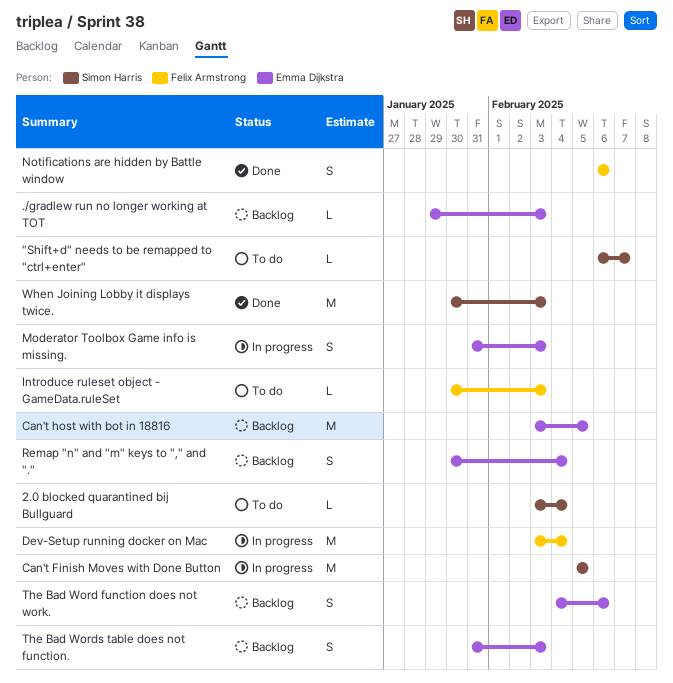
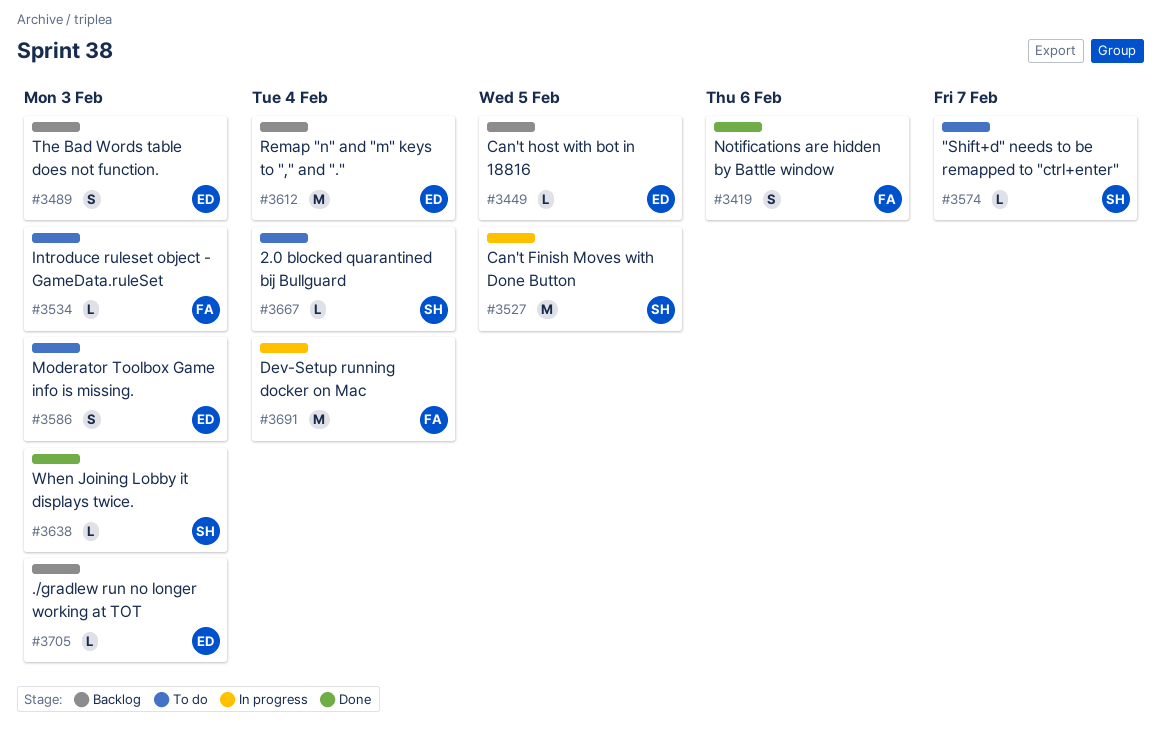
Can't host with bot in 18816, estimate: M -> L
Moderator Toolbox Game info is missing., status: In progress -> To do
Remap "n" and "m" keys to "," and ".", estimate: S -> M
The Bad Word function does not work.: present -> none
When Joining Lobby it displays twice., estimate: M -> L

